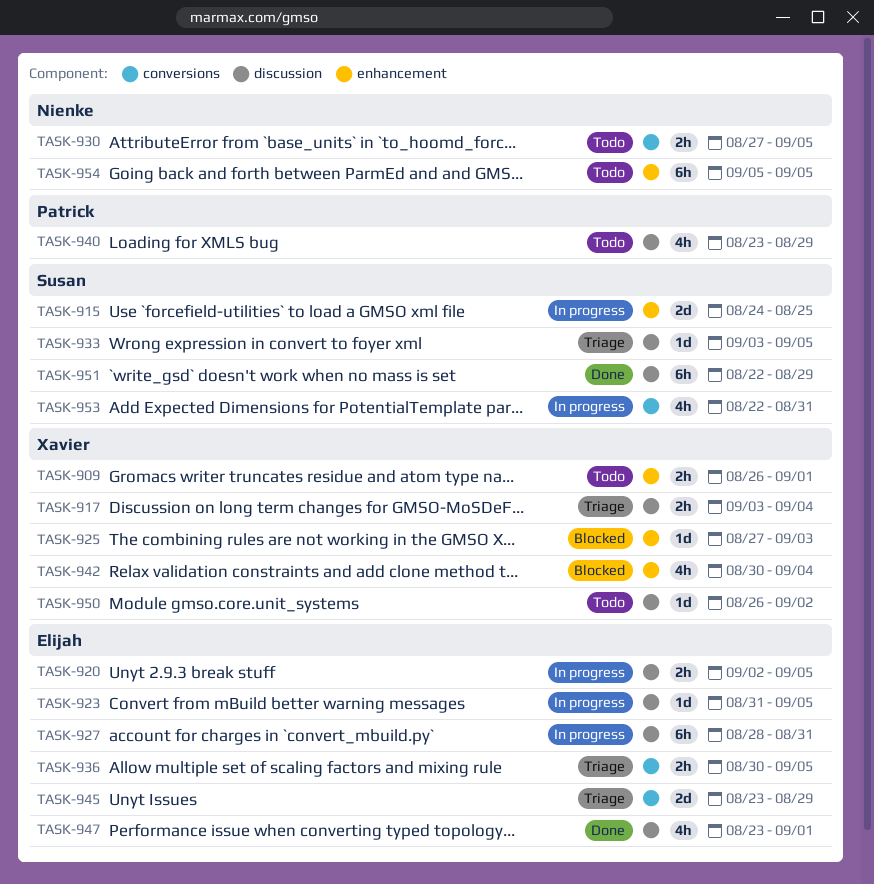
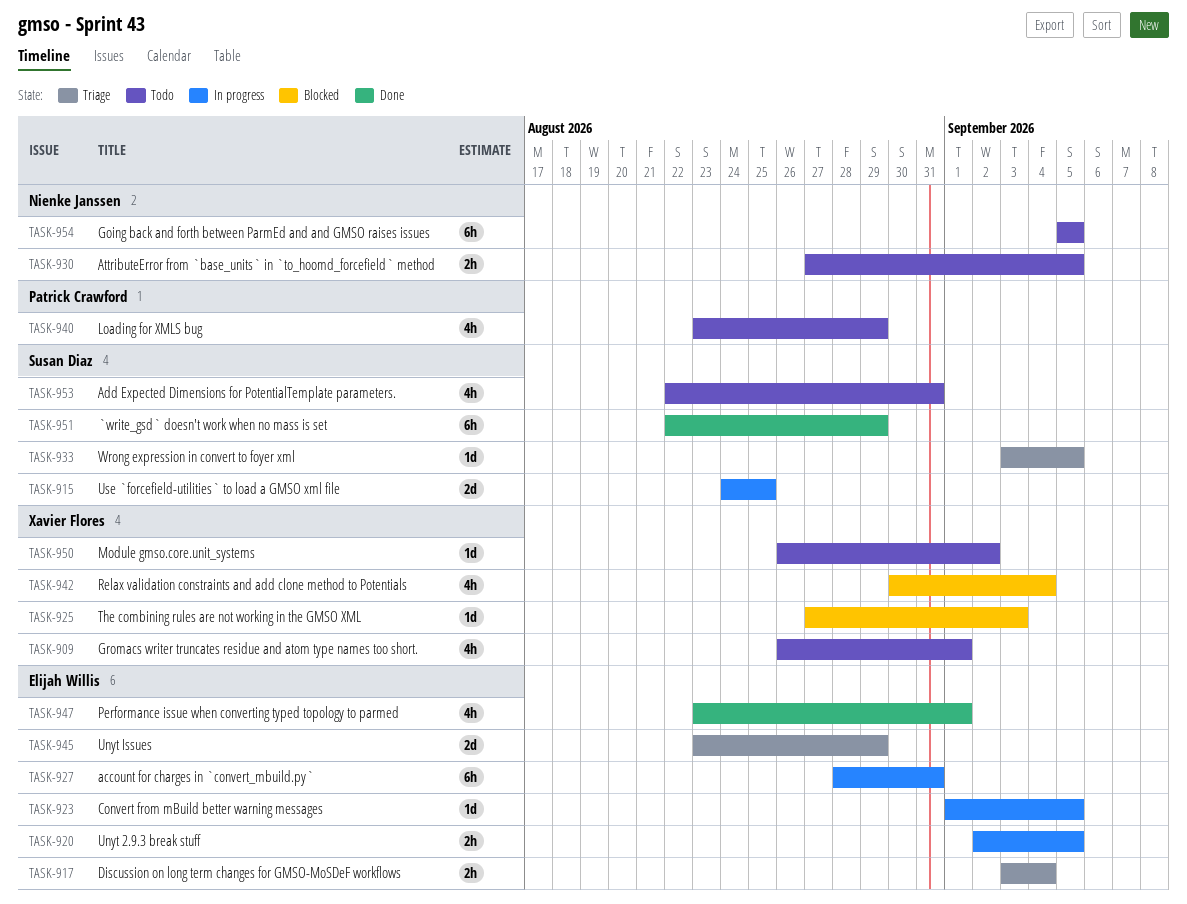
TASK-909, estimate: 2h -> 4h
TASK-917, owner: Xavier Flores -> Elijah Willis
TASK-923, start: Aug 31 -> Sep 1
TASK-936: present -> none
TASK-953, status: In progress -> Todo

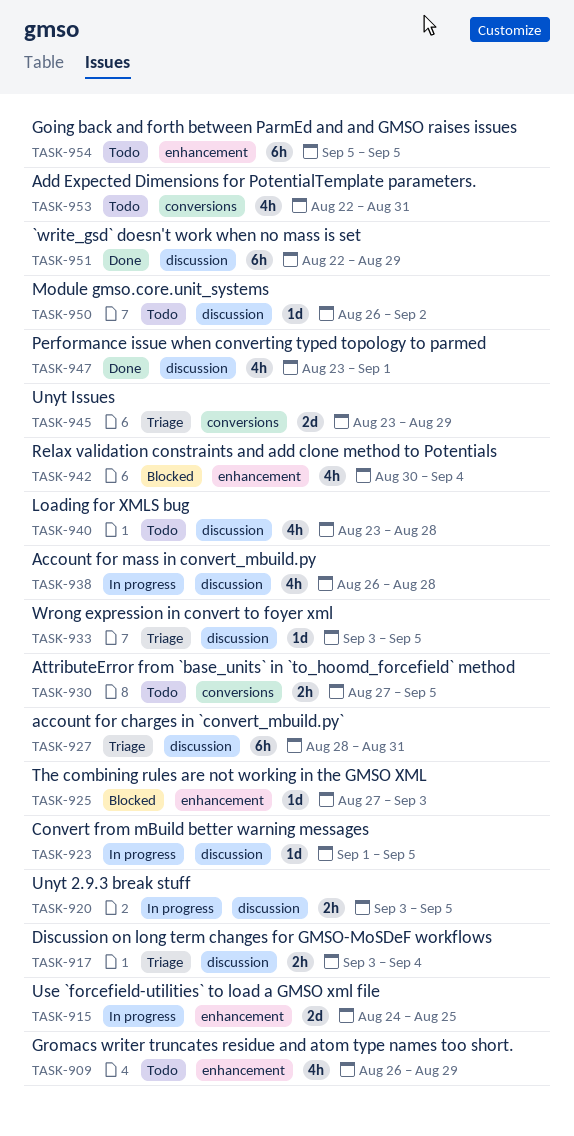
TASK-909, due: Sep 1 -> Aug 29
TASK-920, start: Sep 2 -> Sep 3
TASK-927, status: In progress -> Triage
TASK-938: none -> present
TASK-940, due: Aug 29 -> Aug 28

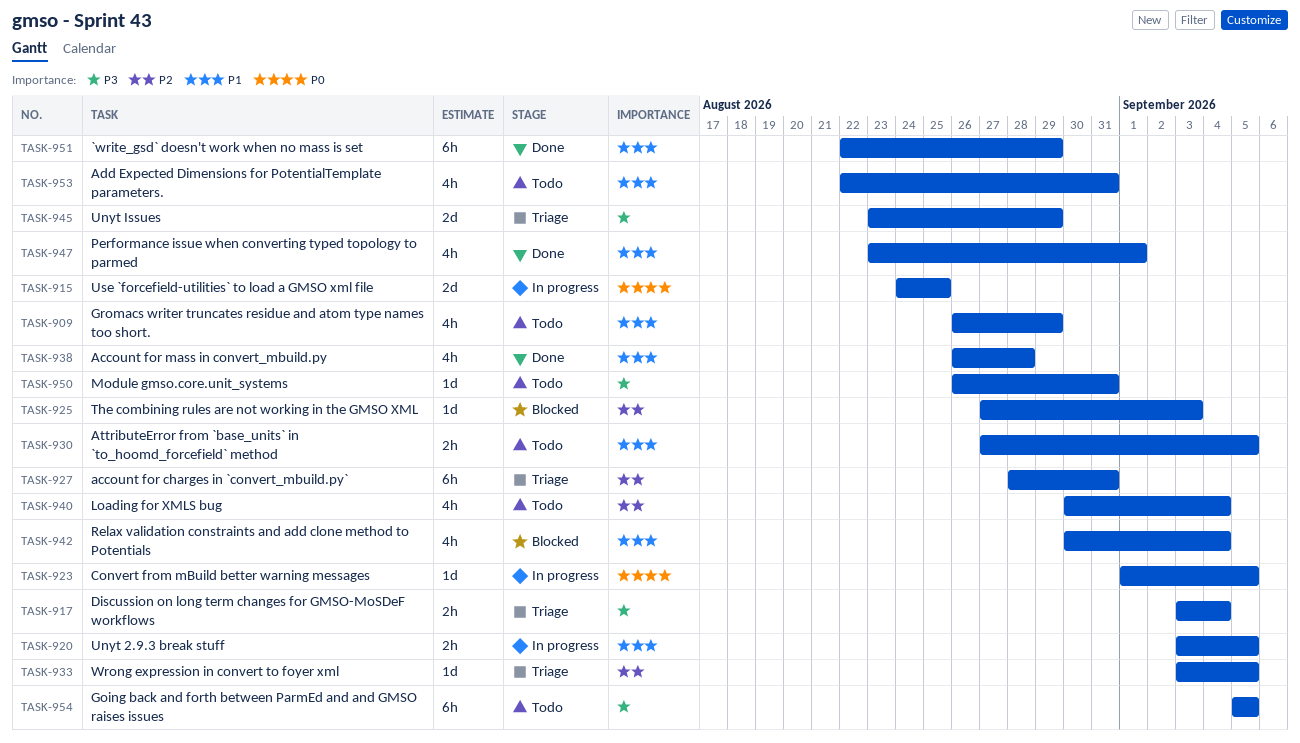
TASK-938, status: In progress -> Done
TASK-940, start: Aug 23 -> Aug 30
TASK-940, due: Aug 28 -> Sep 4
TASK-950, due: Sep 2 -> Aug 31

